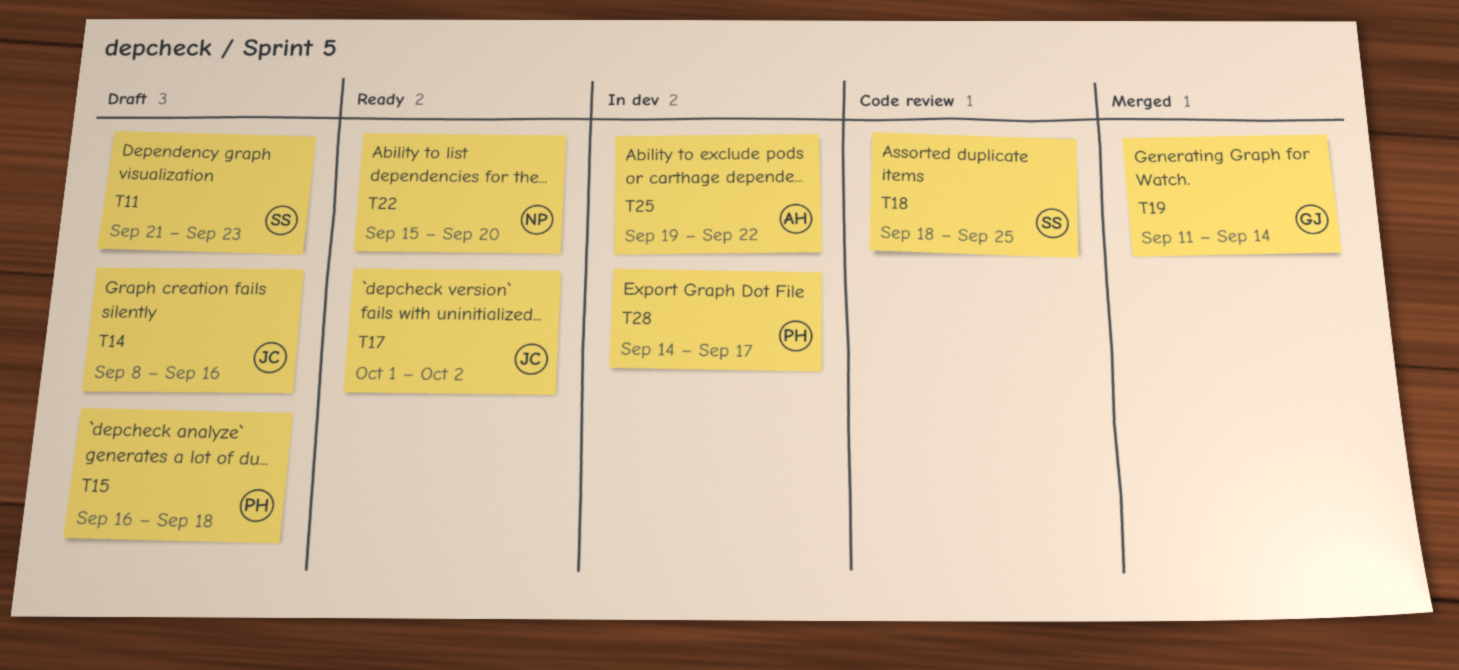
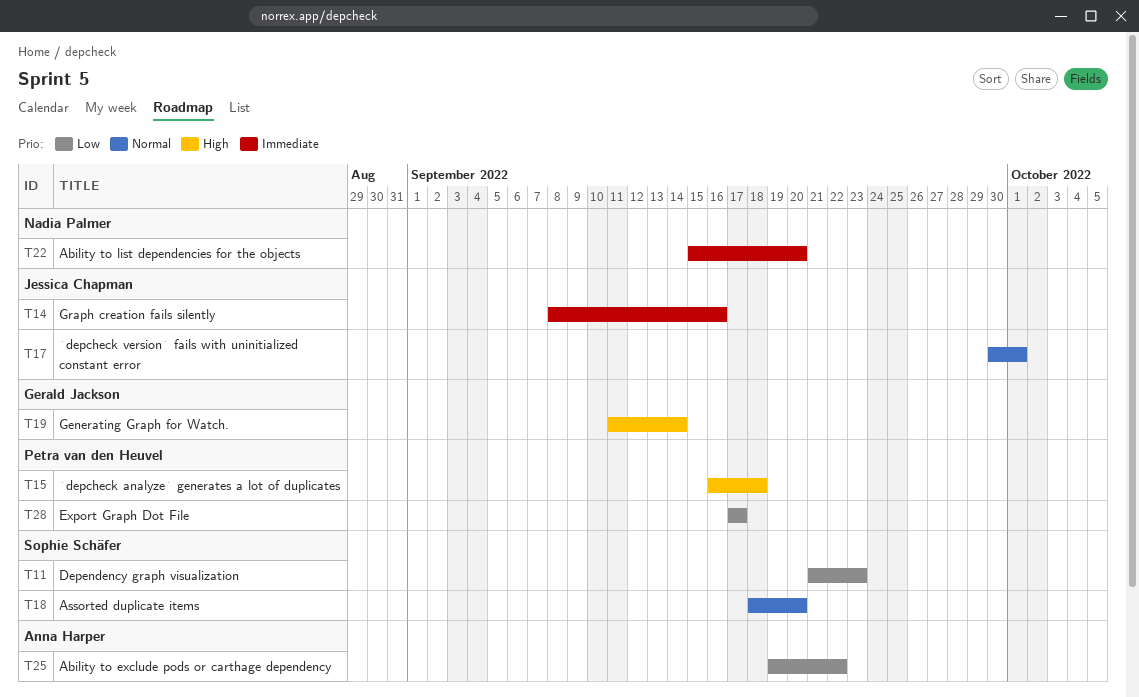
T17, start: Oct 1 -> Sep 30
T17, due: Oct 2 -> Oct 1
T18, due: Sep 25 -> Sep 20
T28, start: Sep 14 -> Sep 17

